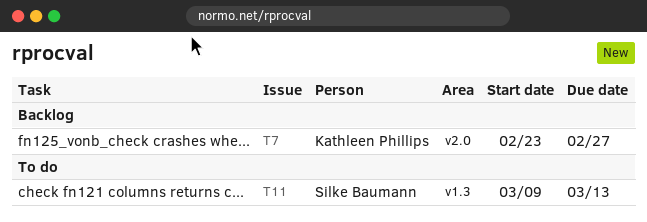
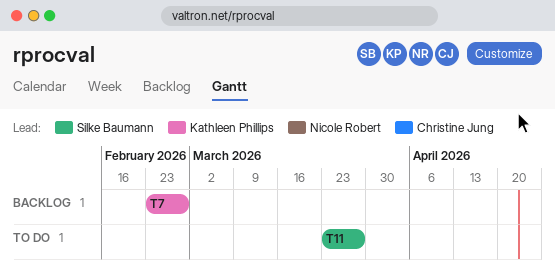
T11, start: Mar 9 -> Mar 23
T11, due: Mar 13 -> Mar 27

